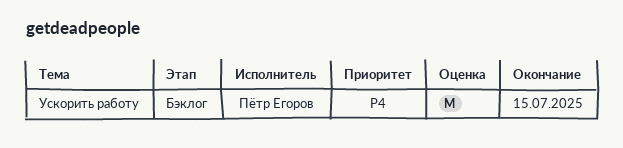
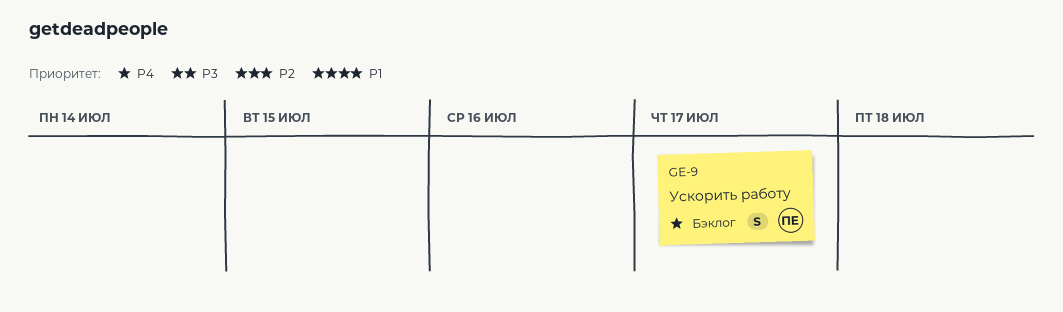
Ускорить работу, estimate: M -> S
Ускорить работу, due: Jul 15 -> Jul 17

